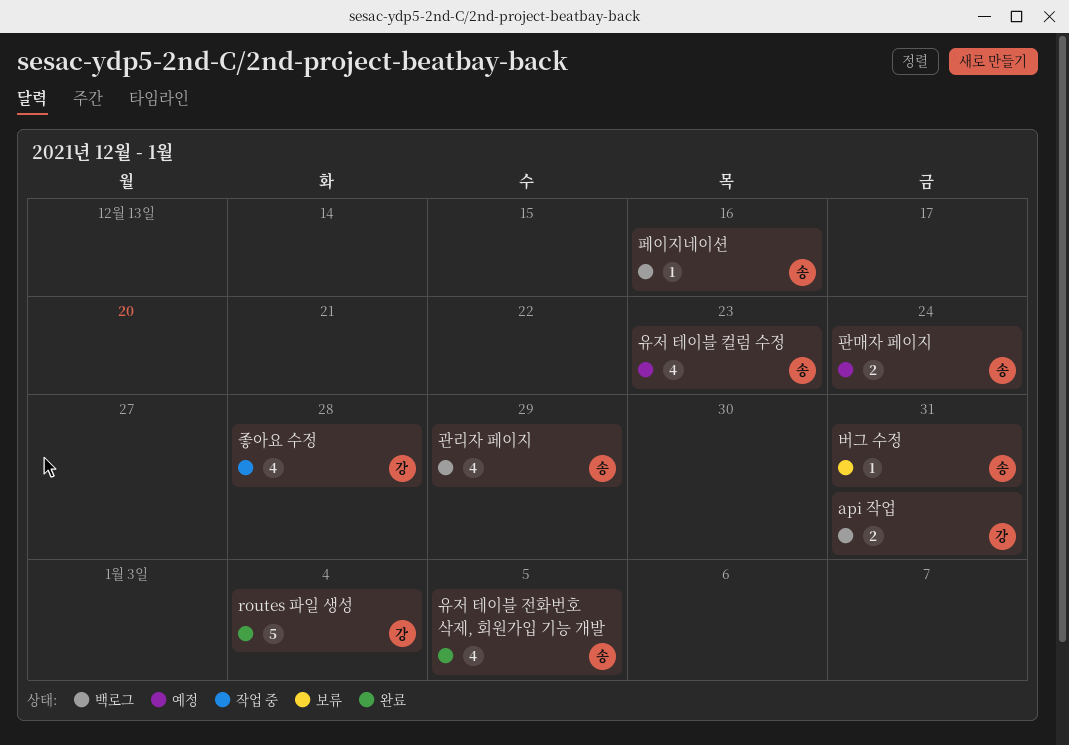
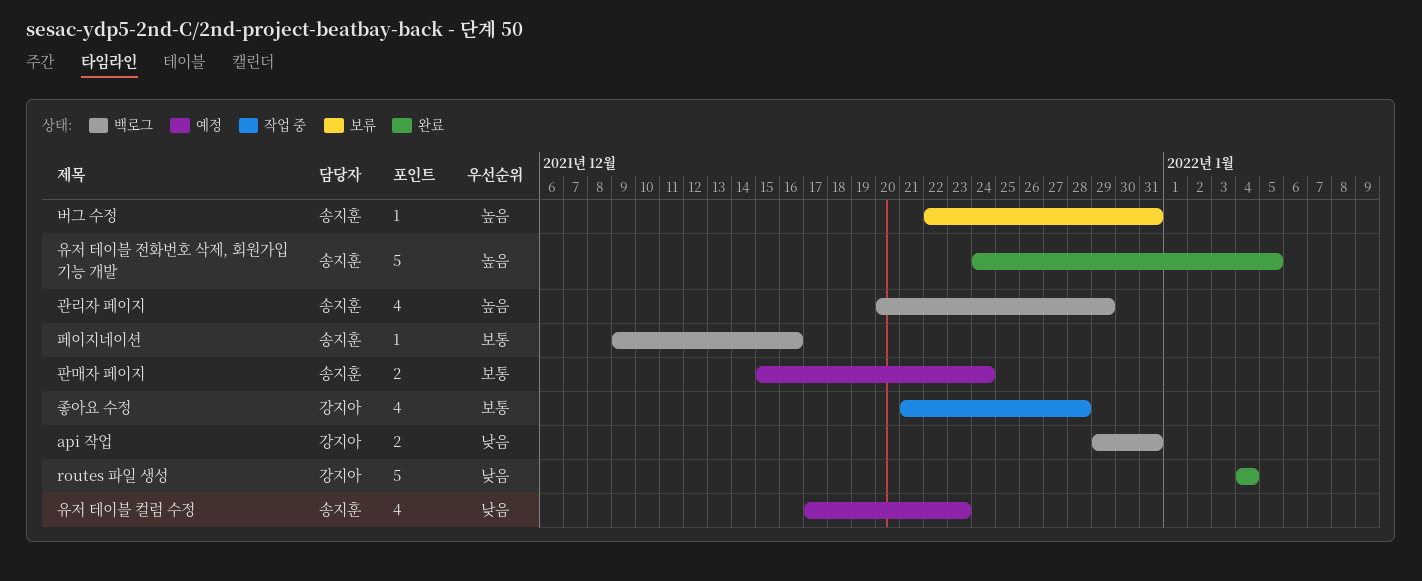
유저 테이블 전화번호 삭제, 회원가입 기능 개발, estimate: 4 -> 5

